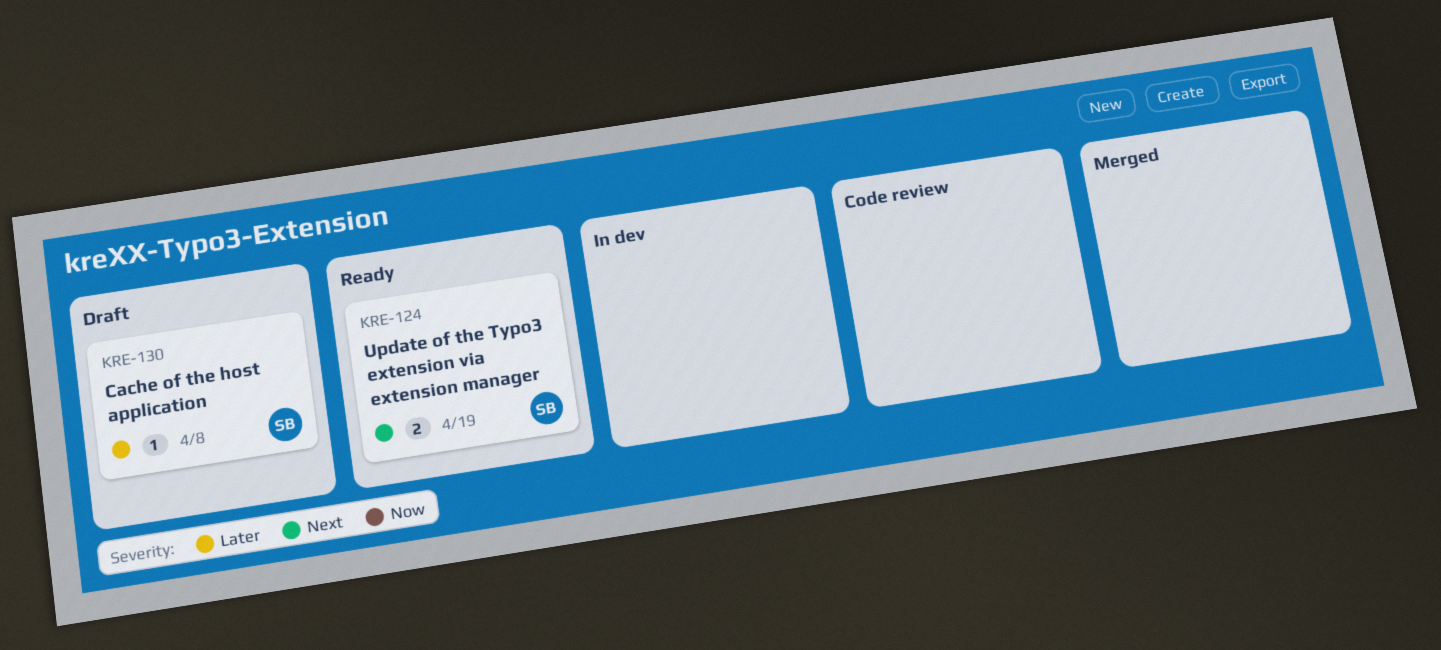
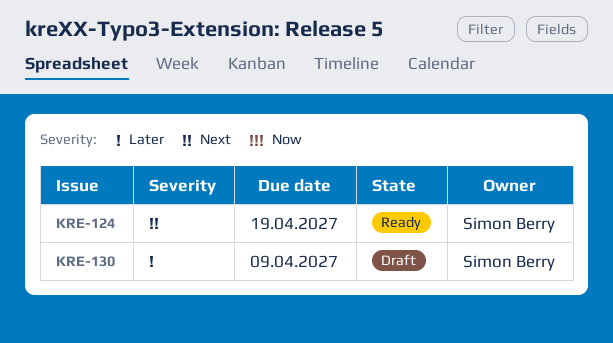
KRE-130, due: Apr 8 -> Apr 9

